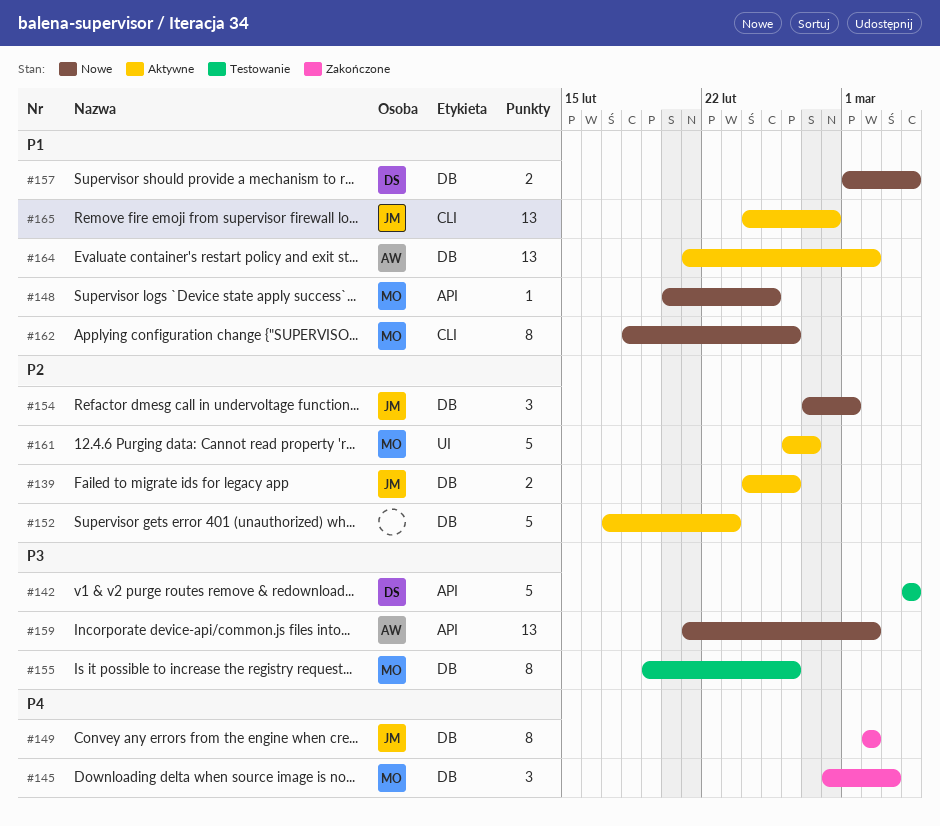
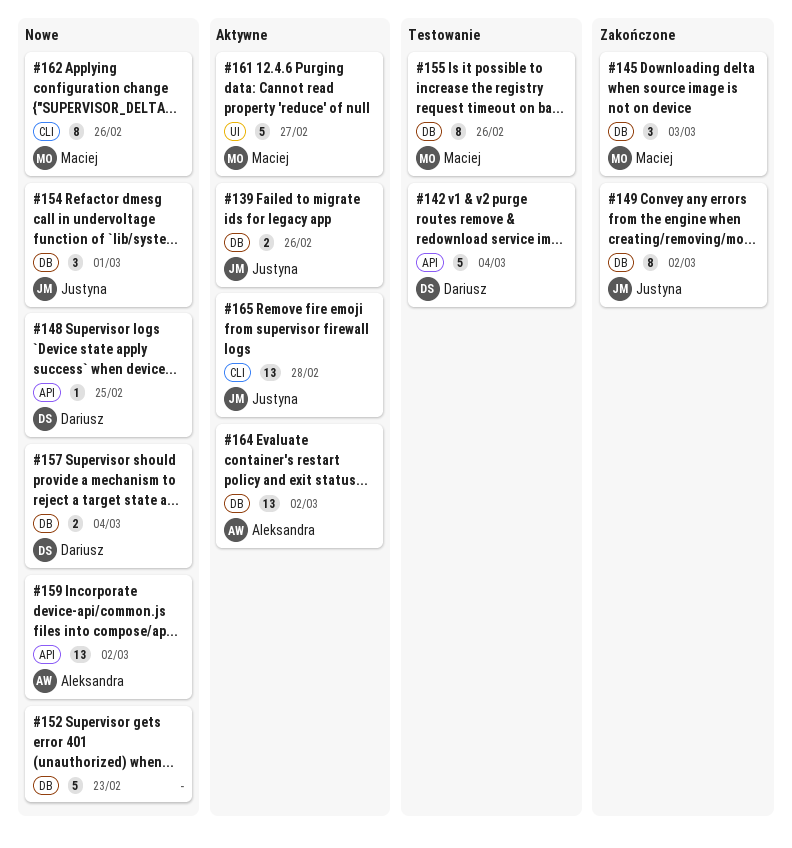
#148, owner: Maciej -> Dariusz
#152, status: Aktywne -> Nowe

